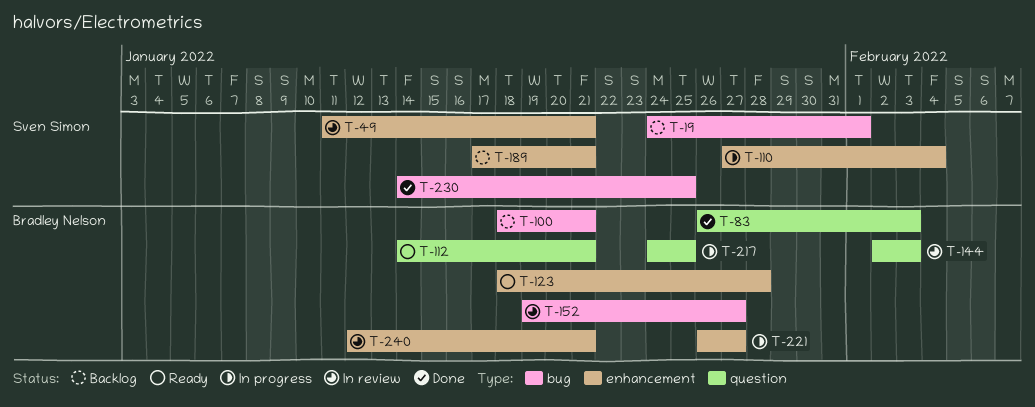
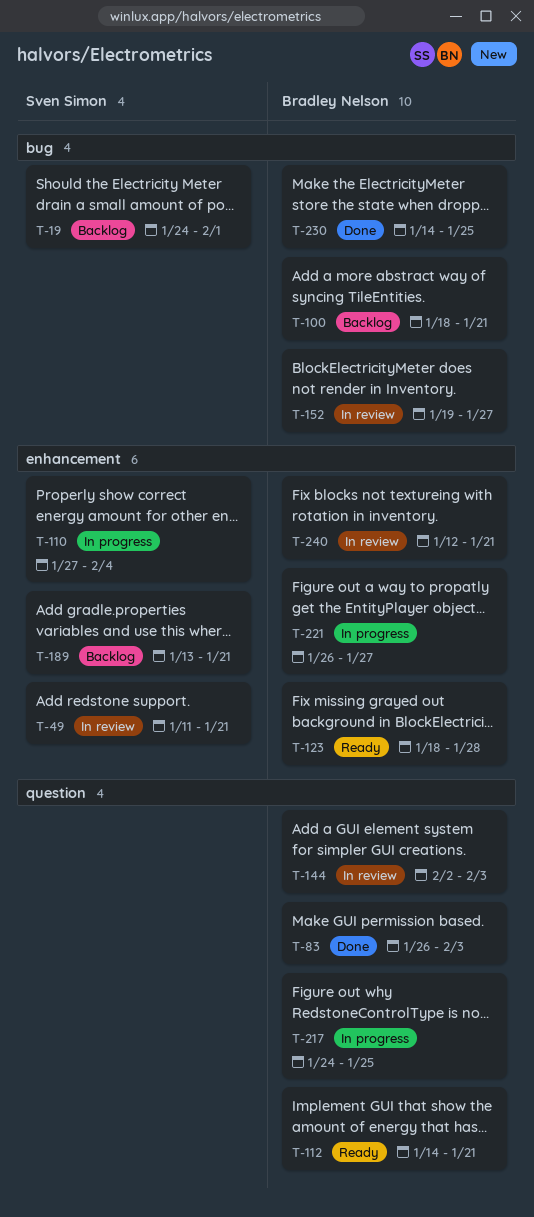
T-189, start: Jan 17 -> Jan 13
T-230, owner: Sven Simon -> Bradley Nelson

